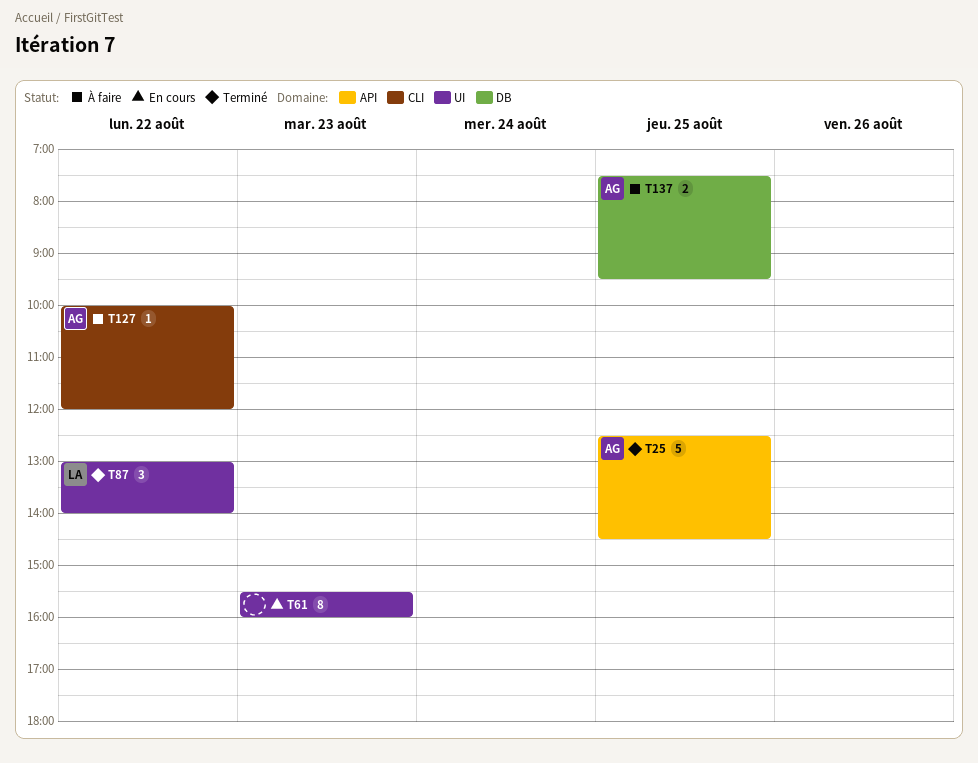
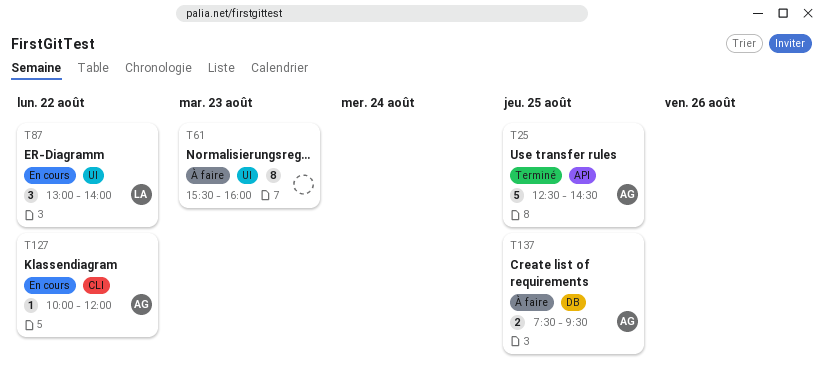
T61, status: En cours -> À faire
T87, status: Terminé -> En cours
T127, status: À faire -> En cours

